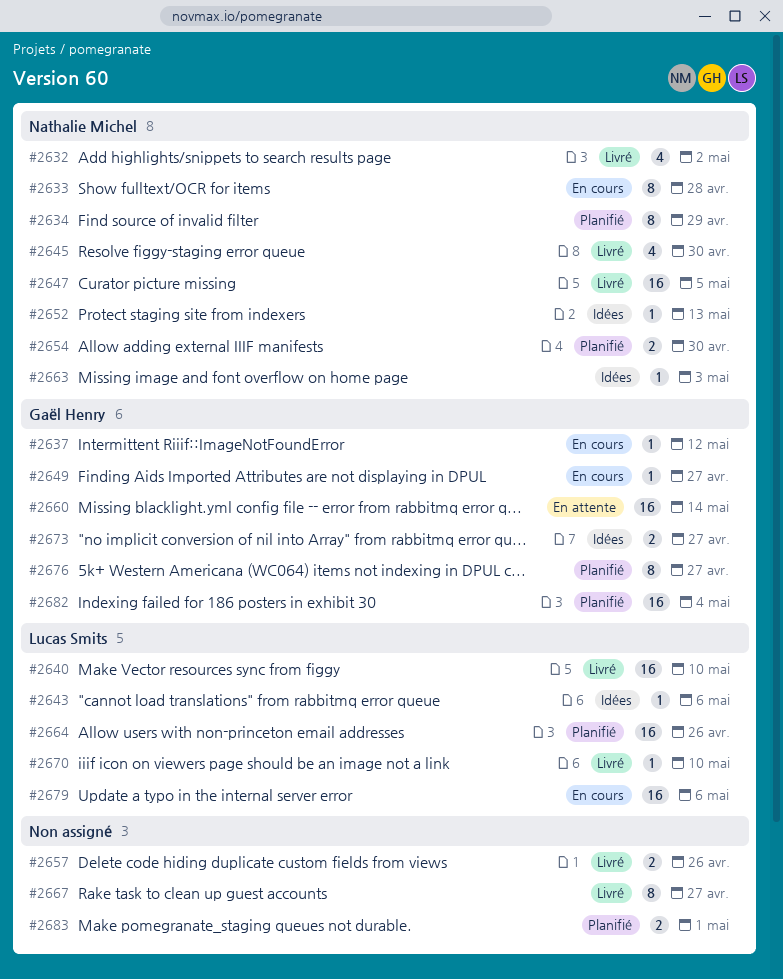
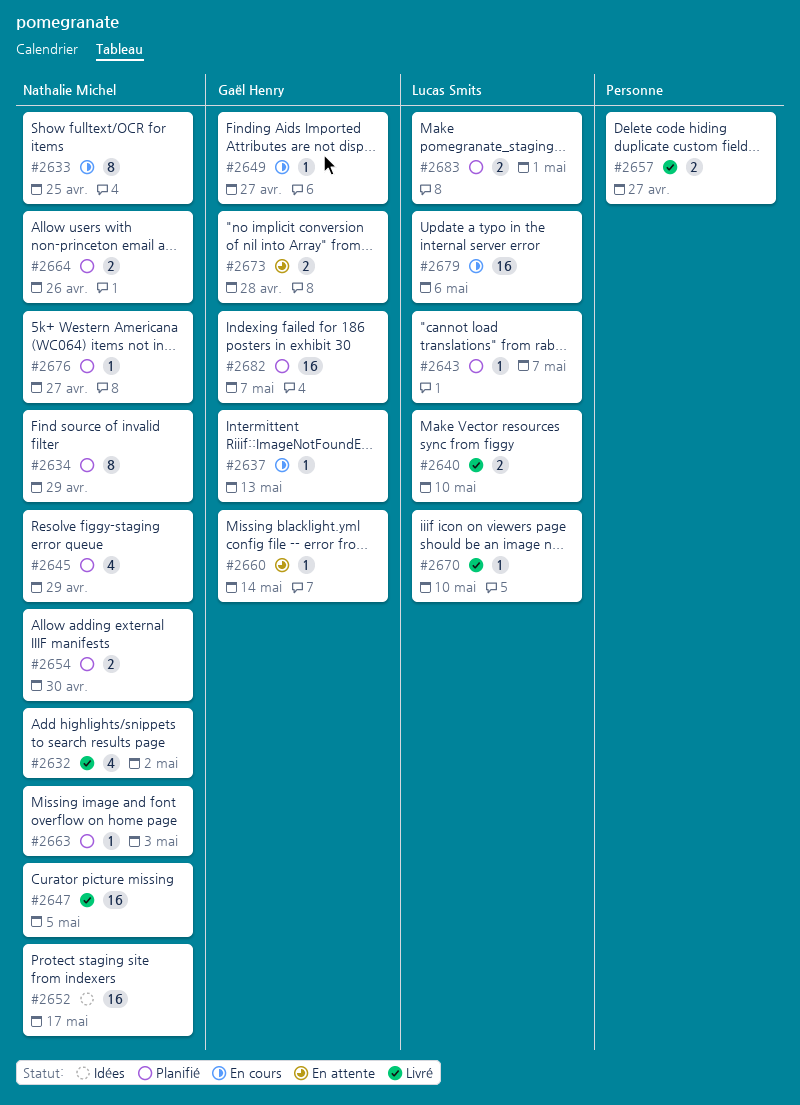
#2633, due: Apr 28 -> Apr 25
#2637, due: May 12 -> May 13
#2640, estimate: 16 -> 2
#2643, status: Idées -> Planifié
#2643, due: May 6 -> May 7
#2645, status: Livré -> Planifié
#2645, due: Apr 30 -> Apr 29
#2652, estimate: 1 -> 16
#2652, due: May 13 -> May 17
#2657, due: Apr 26 -> Apr 27
#2660, estimate: 16 -> 1
#2663, status: Idées -> Planifié
#2664, owner: Lucas Smits -> Nathalie Michel
#2664, estimate: 16 -> 2
#2667: present -> none
#2673, status: Idées -> En attente
#2673, due: Apr 27 -> Apr 28
#2676, owner: Gaël Henry -> Nathalie Michel
#2676, estimate: 8 -> 1
#2682, due: May 4 -> May 7
#2683, owner: none -> Lucas Smits

